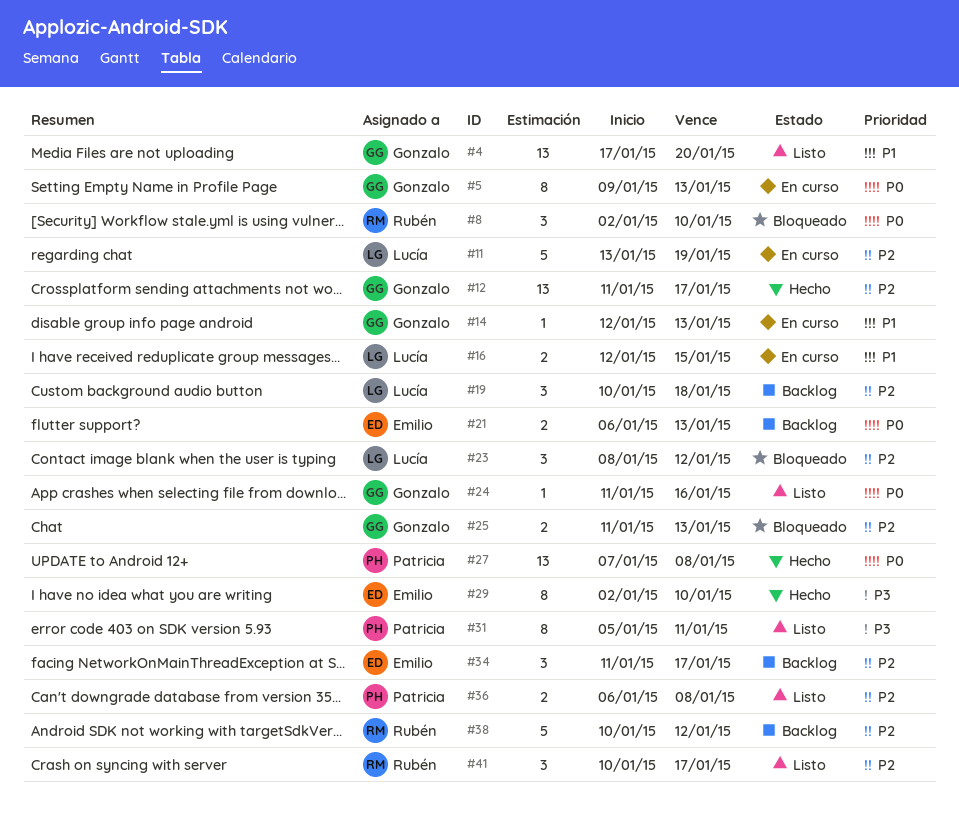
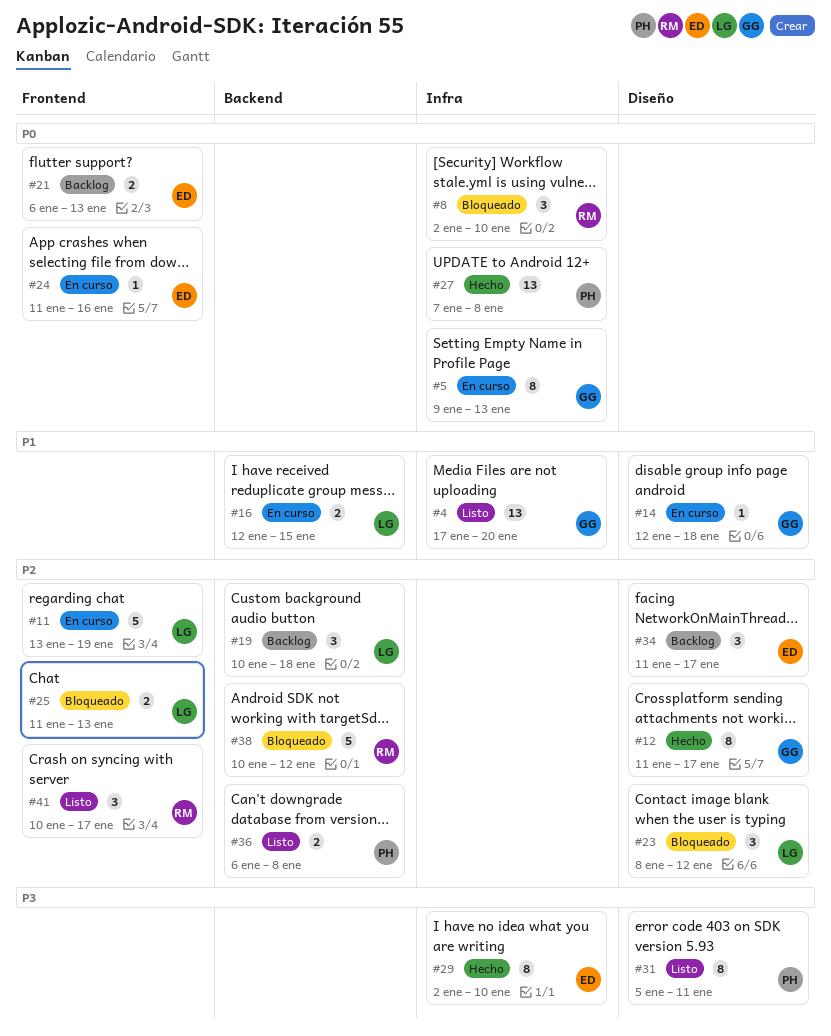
#12, estimate: 13 -> 8
#14, due: Jan 13 -> Jan 18
#24, status: Listo -> En curso
#24, owner: Gonzalo -> Emilio
#25, owner: Gonzalo -> Lucía
#38, status: Backlog -> Bloqueado

